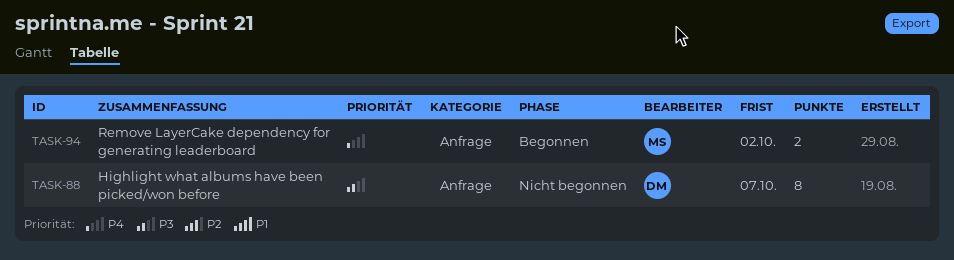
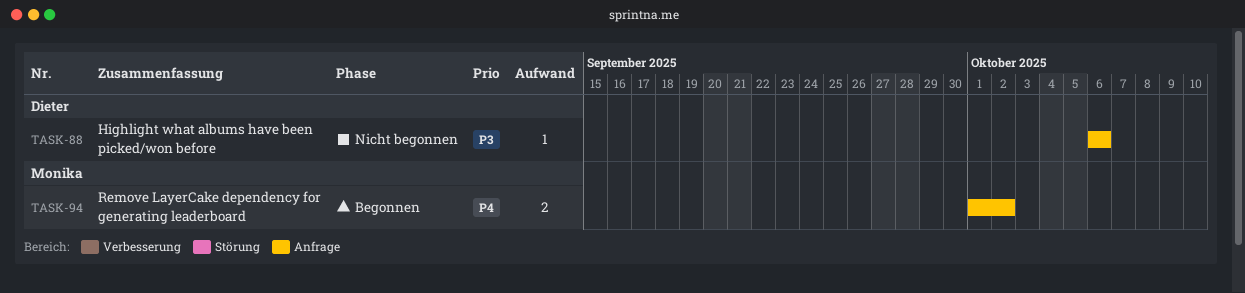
TASK-88, estimate: 8 -> 1
TASK-88, due: Oct 7 -> Oct 6

